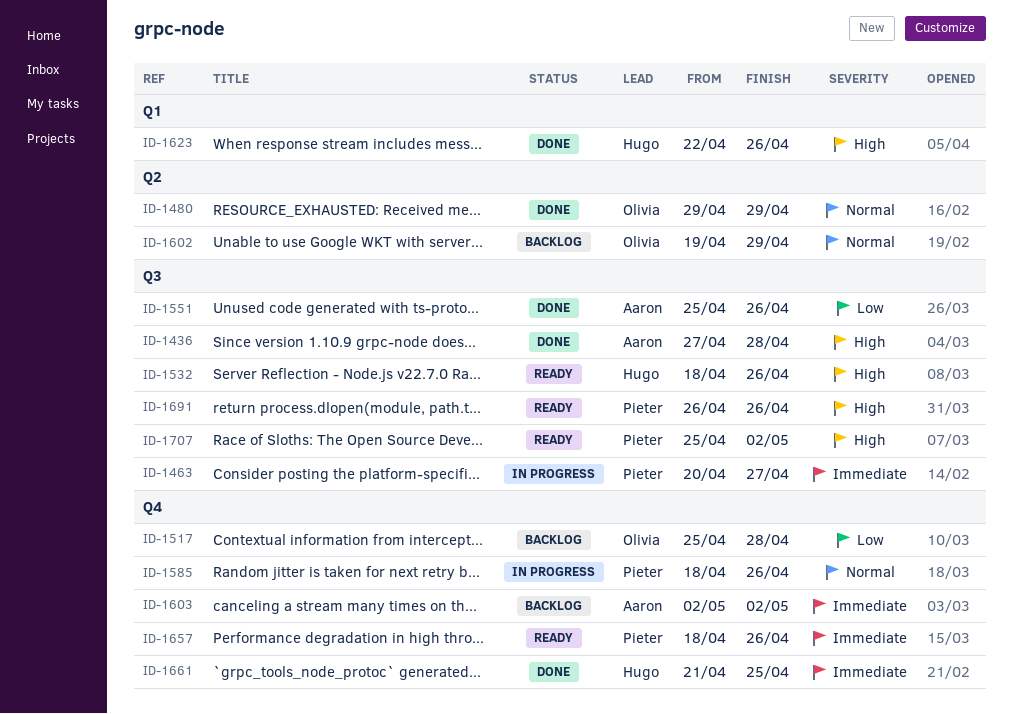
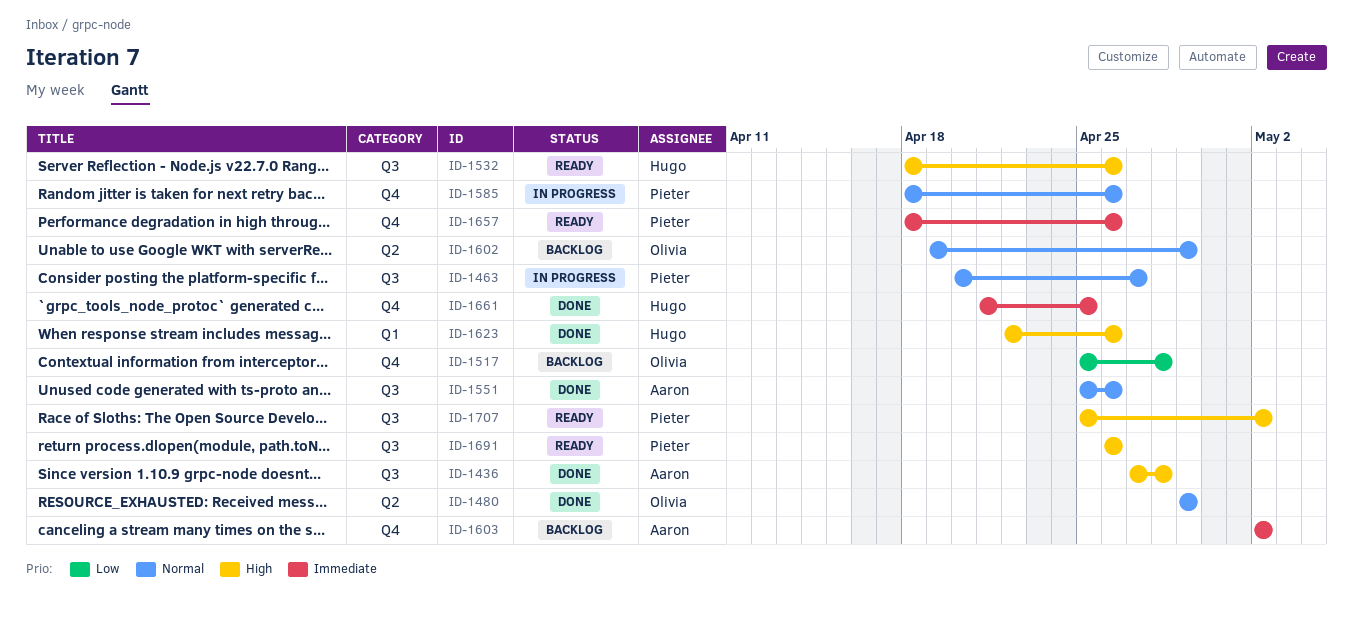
ID-1463, priority: Immediate -> Normal
ID-1551, priority: Low -> Normal

